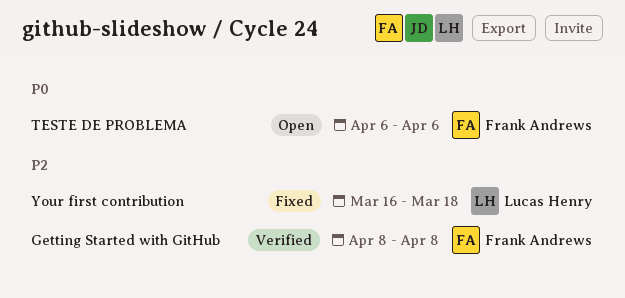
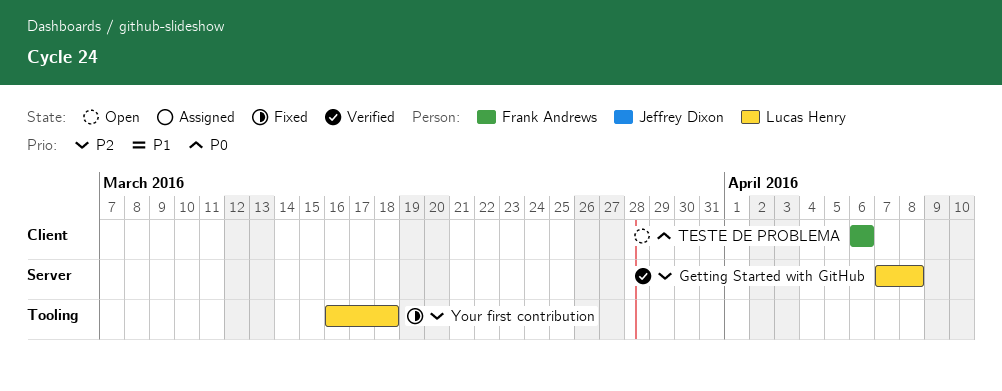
Getting Started with GitHub, owner: Frank Andrews -> Lucas Henry
Getting Started with GitHub, start: Apr 8 -> Apr 7

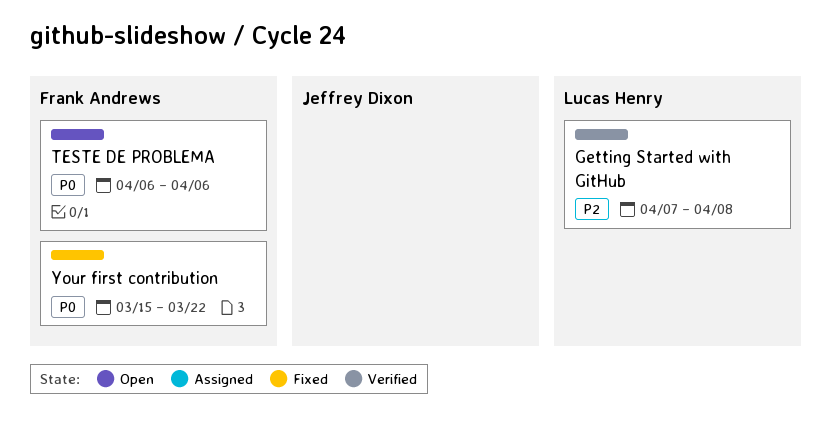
Your first contribution, owner: Lucas Henry -> Frank Andrews
Your first contribution, priority: P2 -> P0
Your first contribution, start: Mar 16 -> Mar 15
Your first contribution, due: Mar 18 -> Mar 22

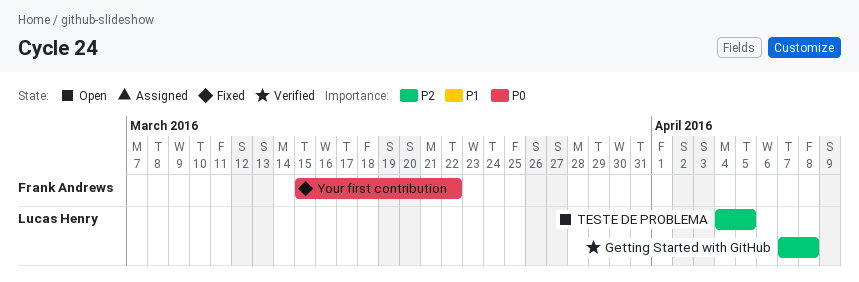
TESTE DE PROBLEMA, owner: Frank Andrews -> Lucas Henry
TESTE DE PROBLEMA, priority: P0 -> P2
TESTE DE PROBLEMA, start: Apr 6 -> Apr 4
TESTE DE PROBLEMA, due: Apr 6 -> Apr 5

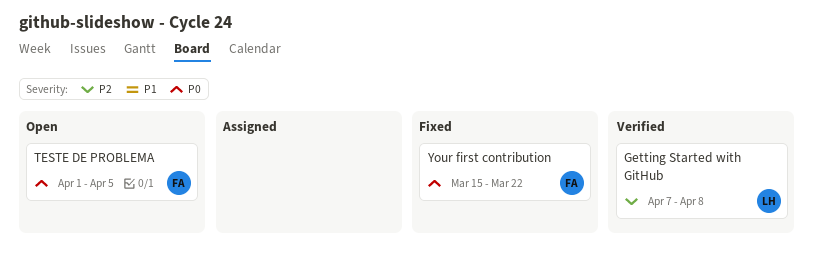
TESTE DE PROBLEMA, owner: Lucas Henry -> Frank Andrews
TESTE DE PROBLEMA, priority: P2 -> P0
TESTE DE PROBLEMA, start: Apr 4 -> Apr 1

